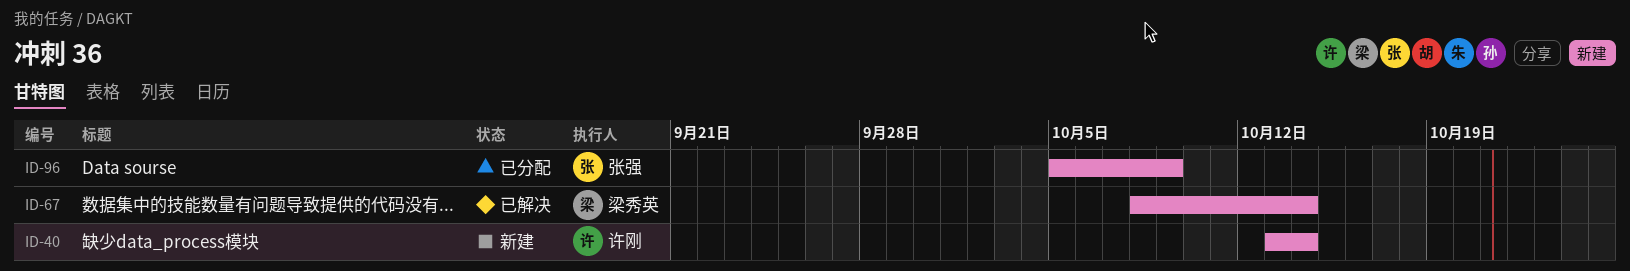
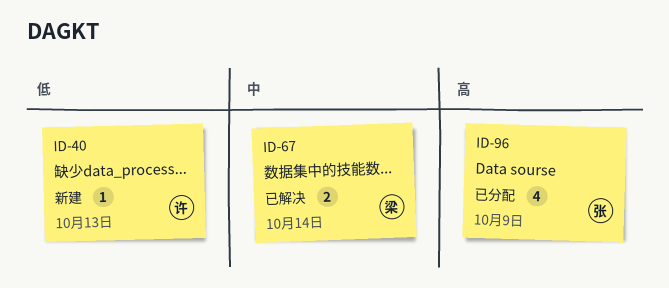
ID-40, due: Oct 14 -> Oct 13

